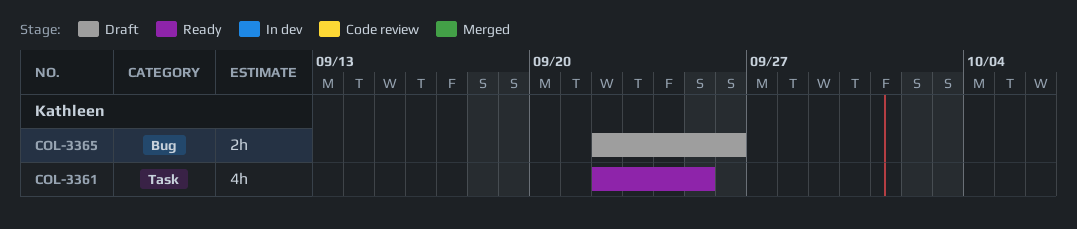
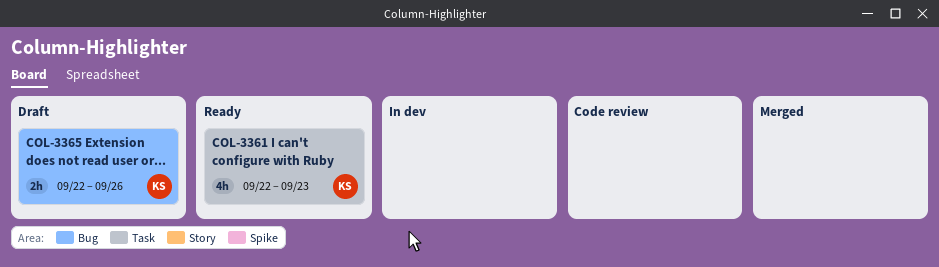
COL-3361, due: Sep 25 -> Sep 23

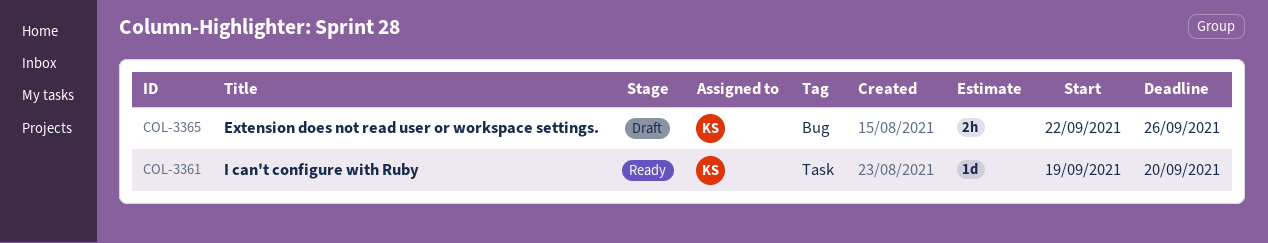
COL-3361, estimate: 4h -> 1d
COL-3361, start: Sep 22 -> Sep 19
COL-3361, due: Sep 23 -> Sep 20

